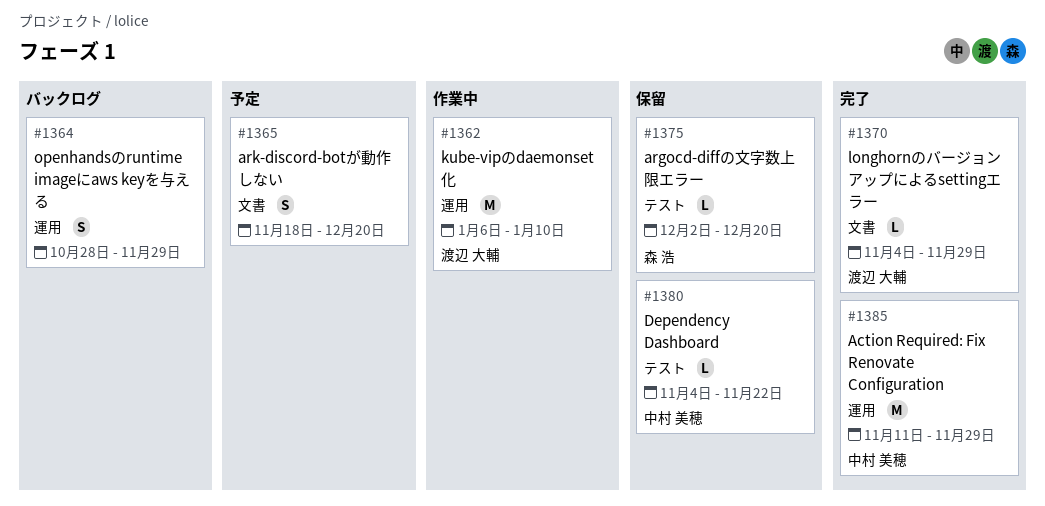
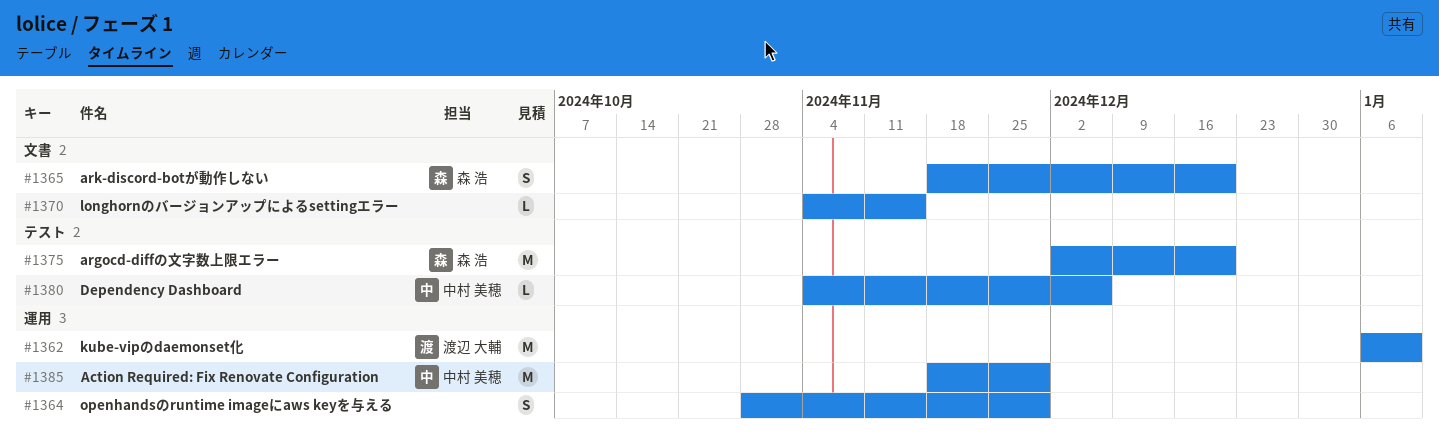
#1365, owner: none -> 森 浩
#1370, owner: 渡辺 大輔 -> none
#1370, due: Nov 29 -> Nov 15
#1375, estimate: L -> M
#1380, due: Nov 22 -> Dec 6
#1385, start: Nov 11 -> Nov 18

